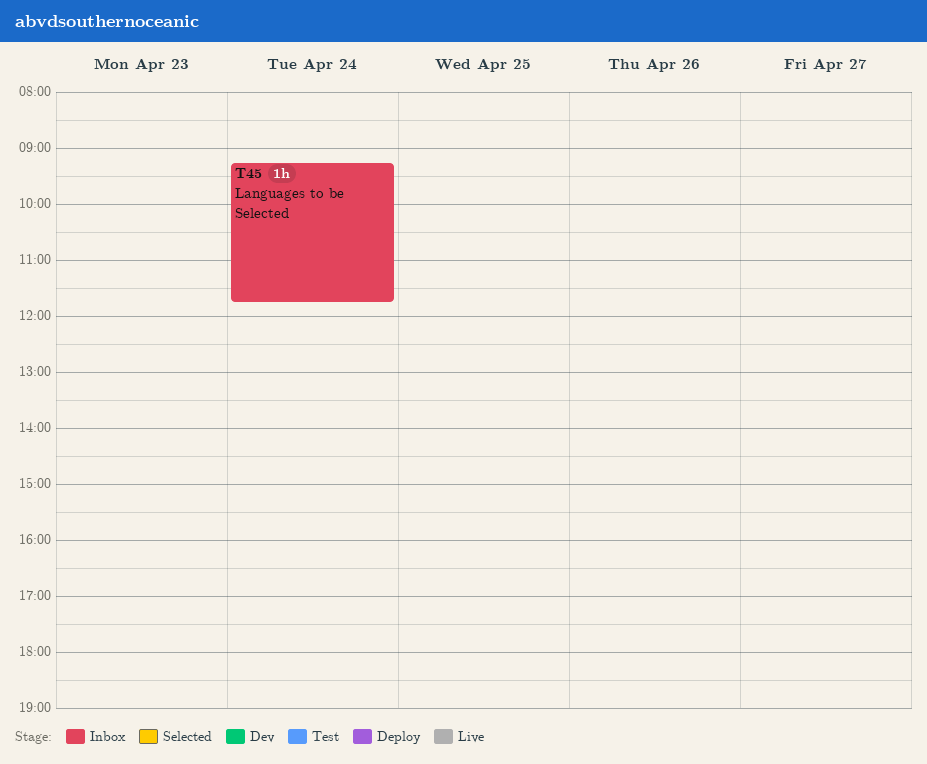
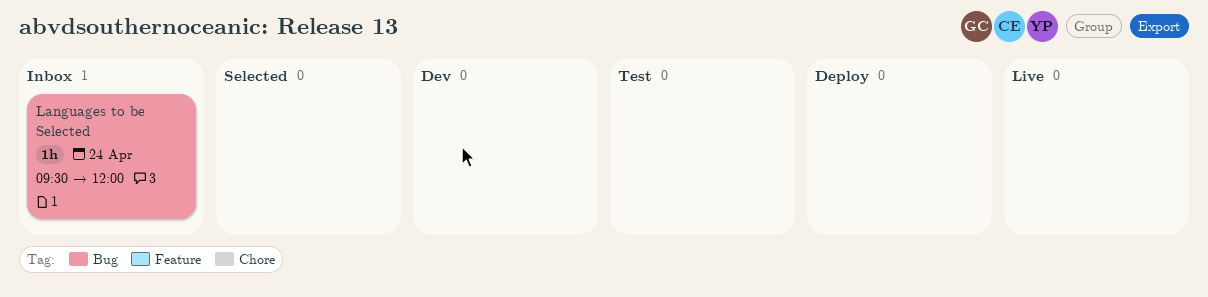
Languages to be Selected, begins: 09:15 -> 09:30
Languages to be Selected, ends: 11:45 -> 12:00

